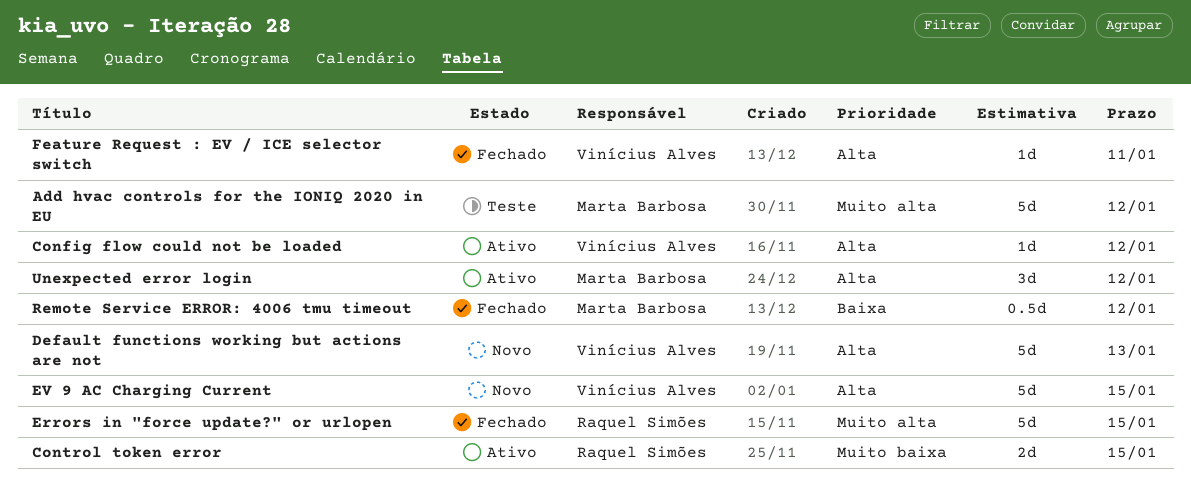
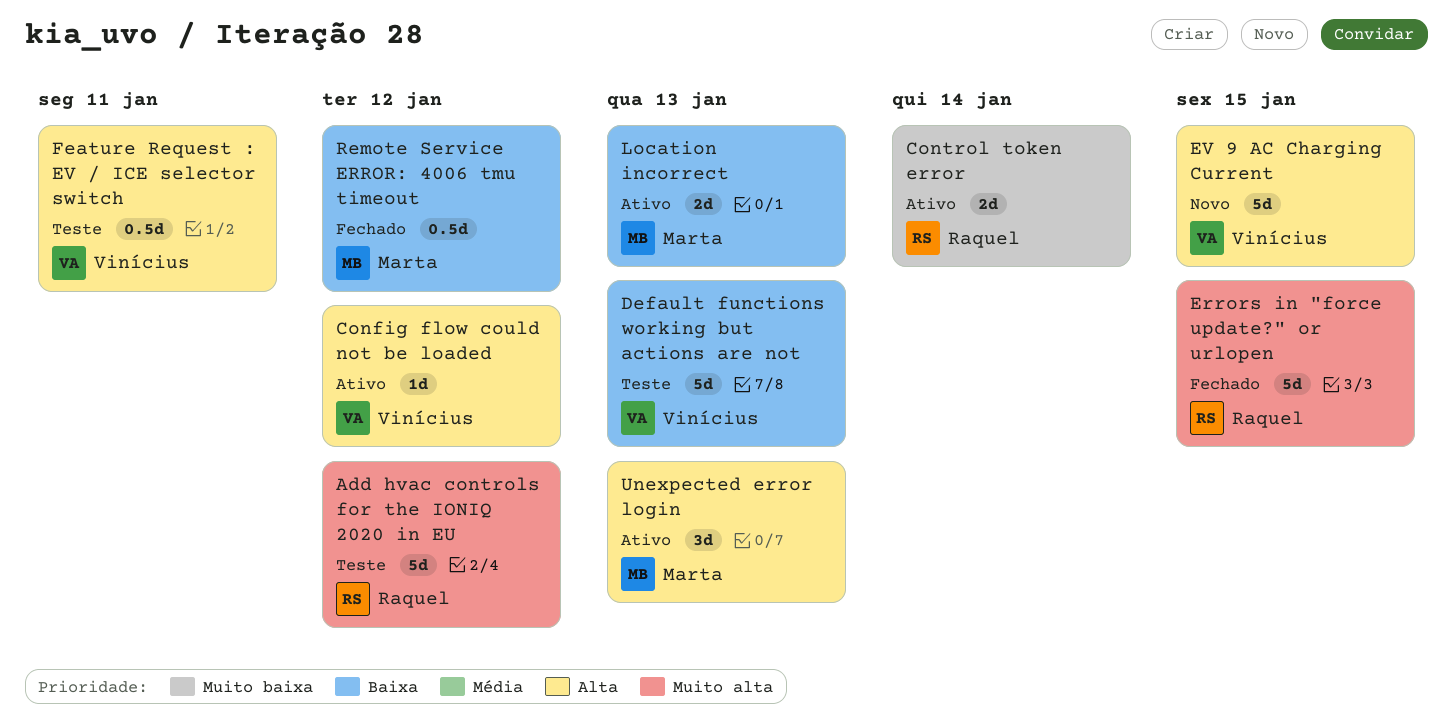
Add hvac controls for the IONIQ 2020 in EU, owner: Marta Barbosa -> Raquel Simões
Control token error, due: Jan 15 -> Jan 14
Default functions working but actions are not, status: Novo -> Teste
Default functions working but actions are not, priority: Alta -> Baixa
Feature Request : EV / ICE selector switch, status: Fechado -> Teste
Feature Request : EV / ICE selector switch, estimate: 1d -> 0.5d
Location incorrect: none -> present
Unexpected error login, due: Jan 12 -> Jan 13

